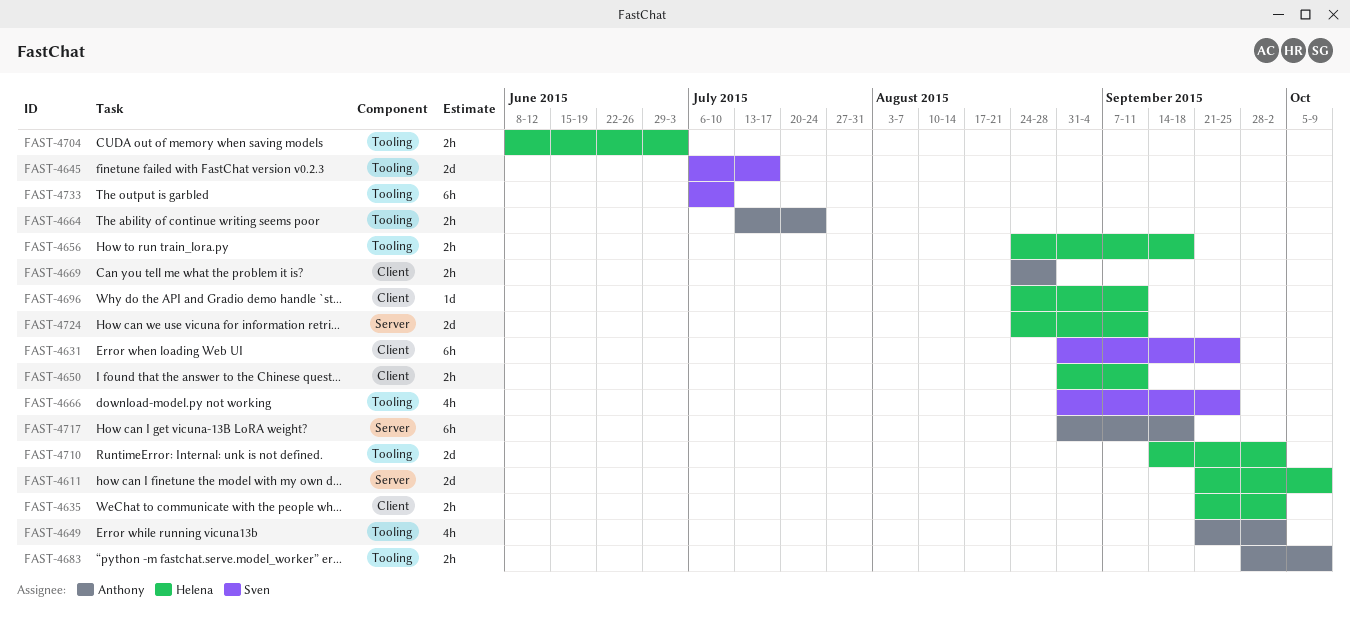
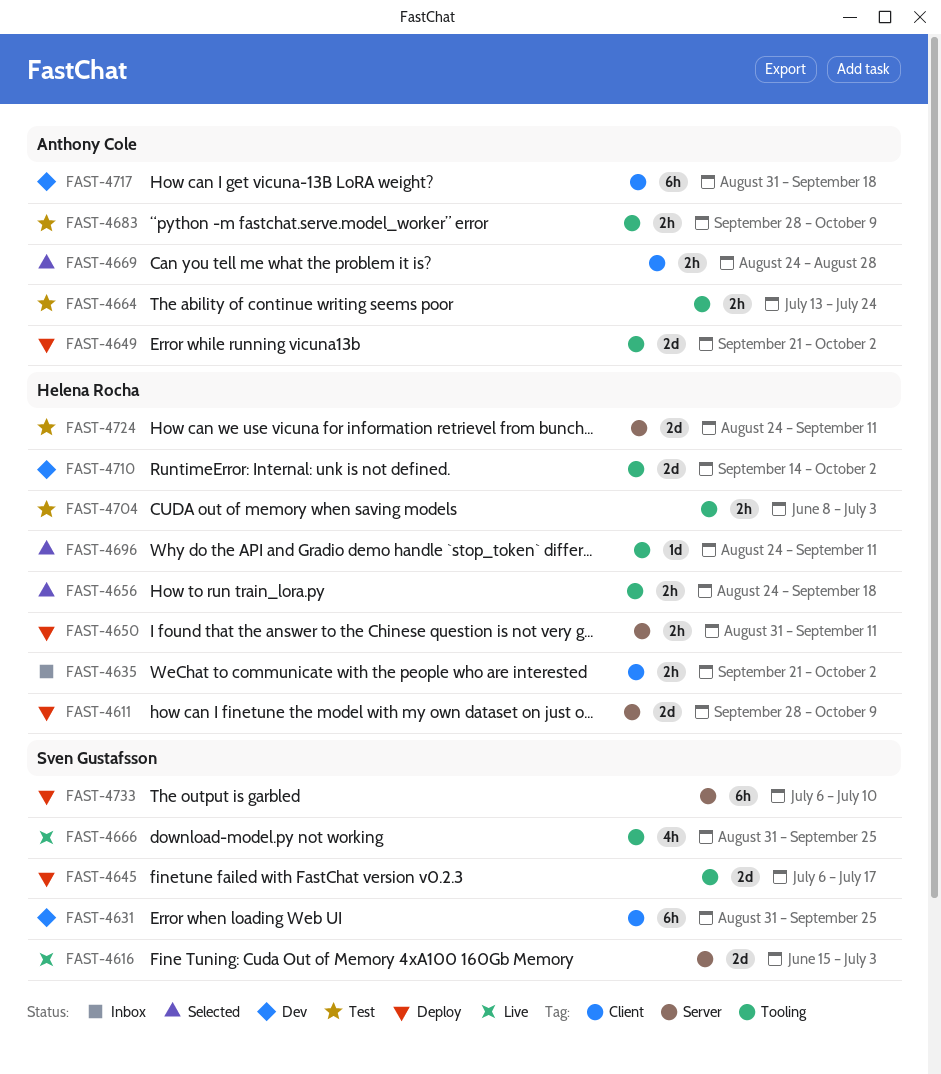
FAST-4611, start: Sep 21 -> Sep 28
FAST-4616: none -> present
FAST-4649, estimate: 4h -> 2d
FAST-4650, label: Client -> Server
FAST-4696, label: Client -> Tooling
FAST-4717, label: Server -> Client
FAST-4733, label: Tooling -> Server

